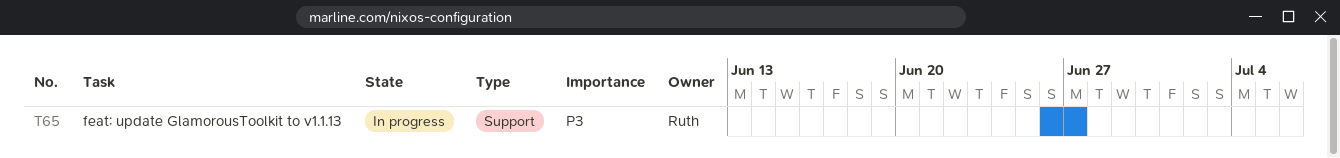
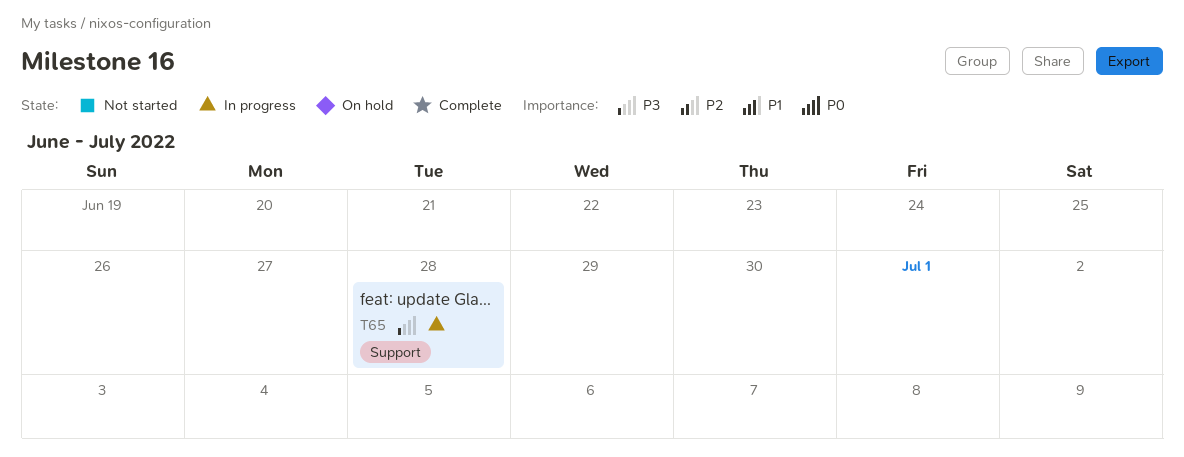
T65, due: Jun 27 -> Jun 28

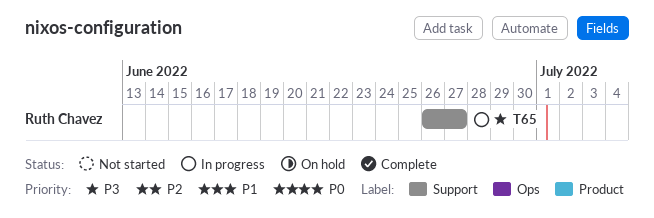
T65, due: Jun 28 -> Jun 27

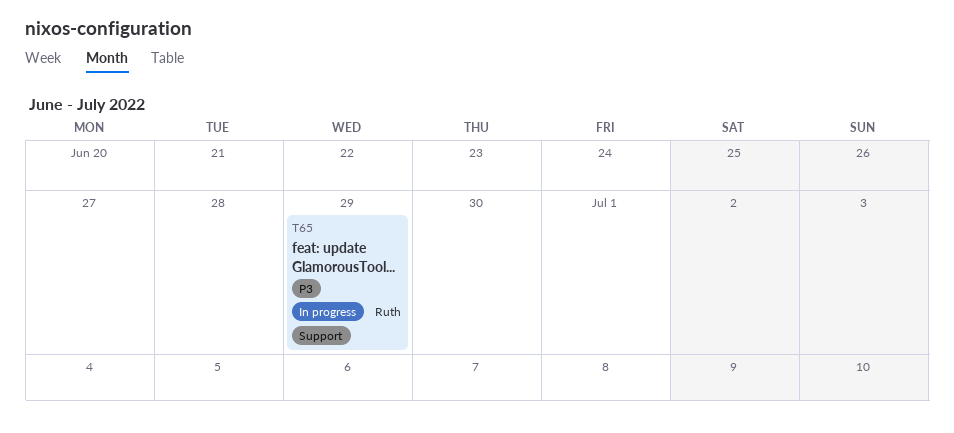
T65, due: Jun 27 -> Jun 29

